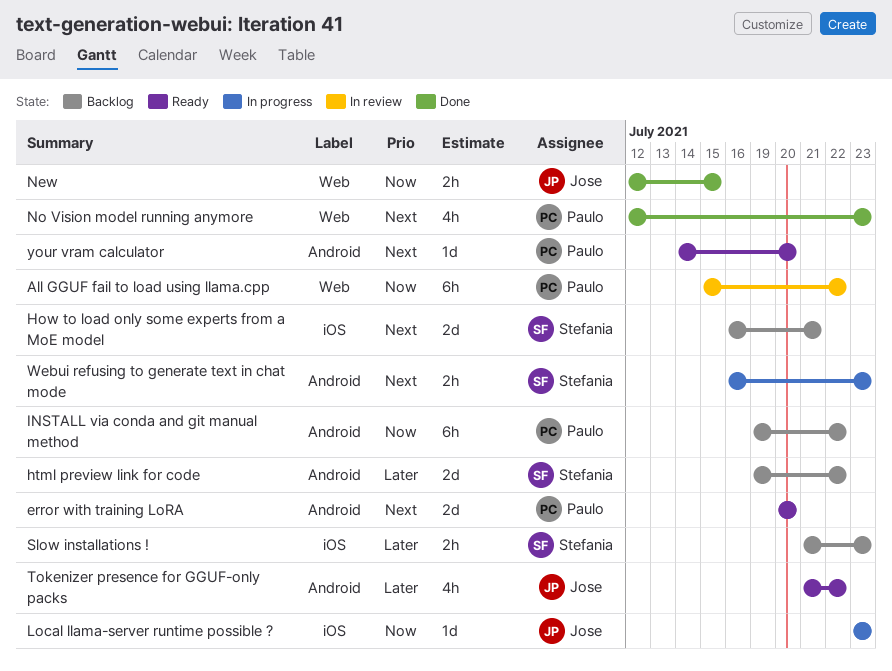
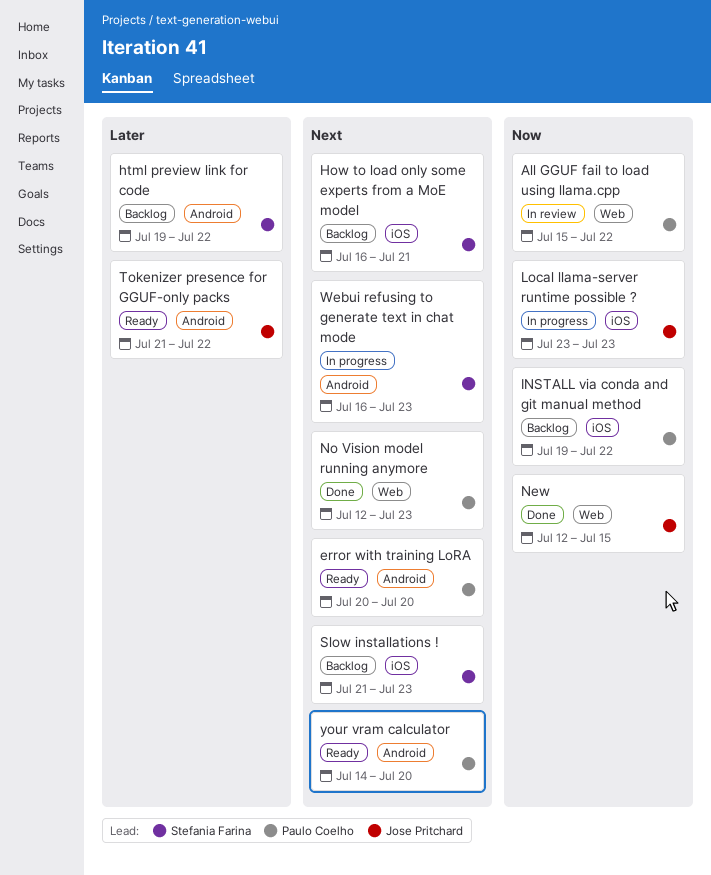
INSTALL via conda and git manual method, label: Android -> iOS
Slow installations !, priority: Later -> Next

